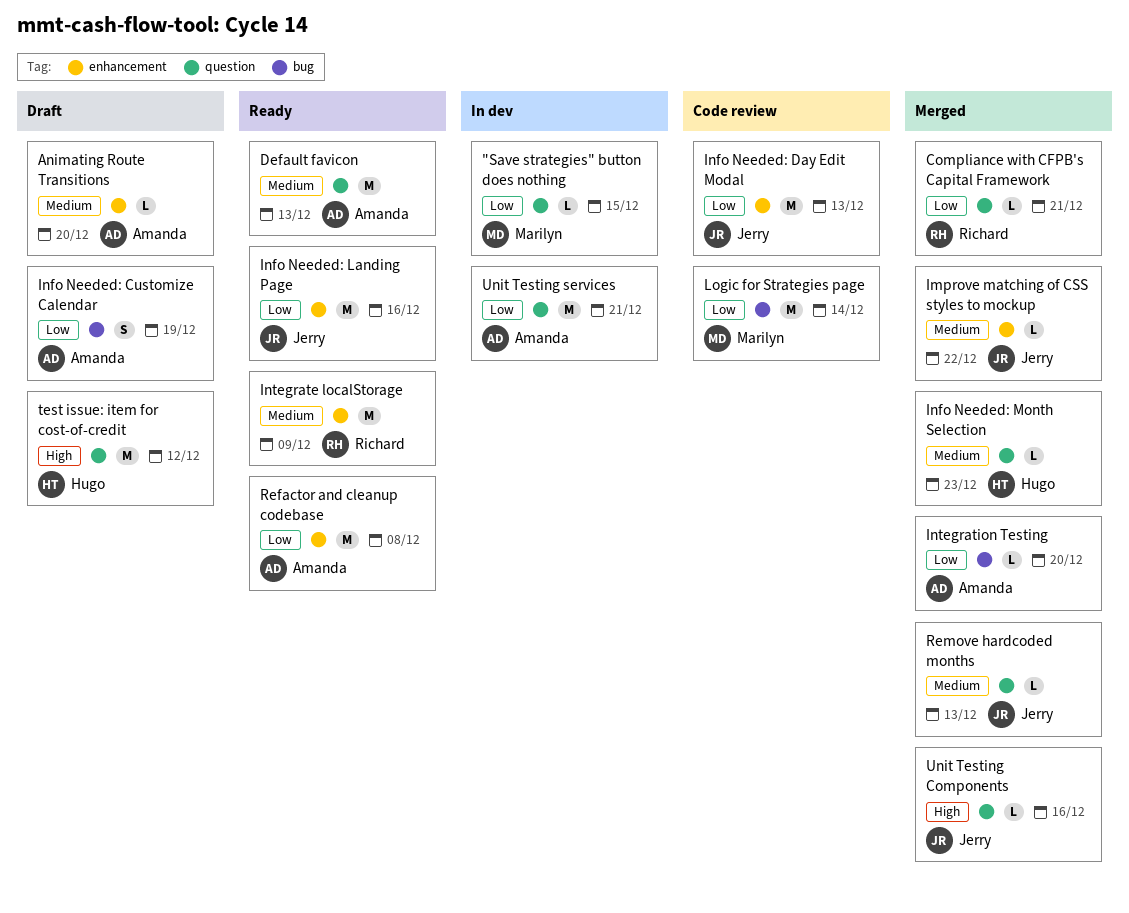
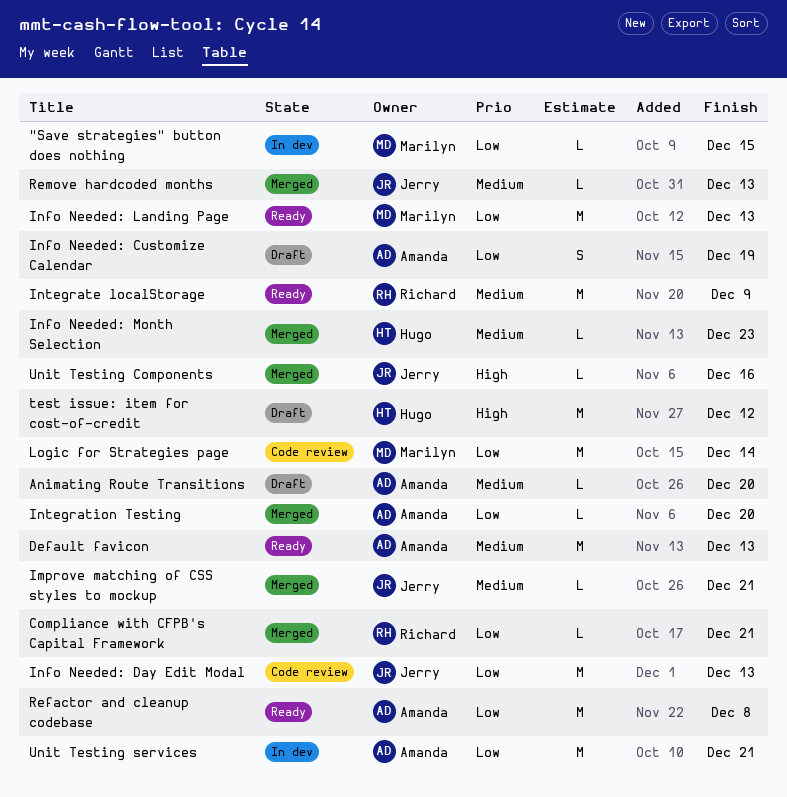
Improve matching of CSS styles to mockup, due: Dec 22 -> Dec 21
Info Needed: Landing Page, owner: Jerry -> Marilyn
Info Needed: Landing Page, due: Dec 16 -> Dec 13

